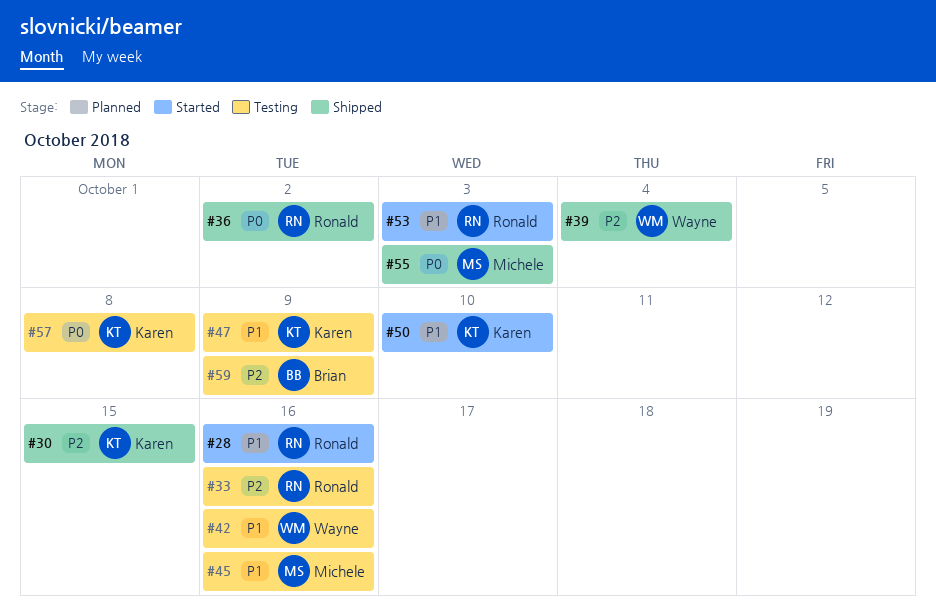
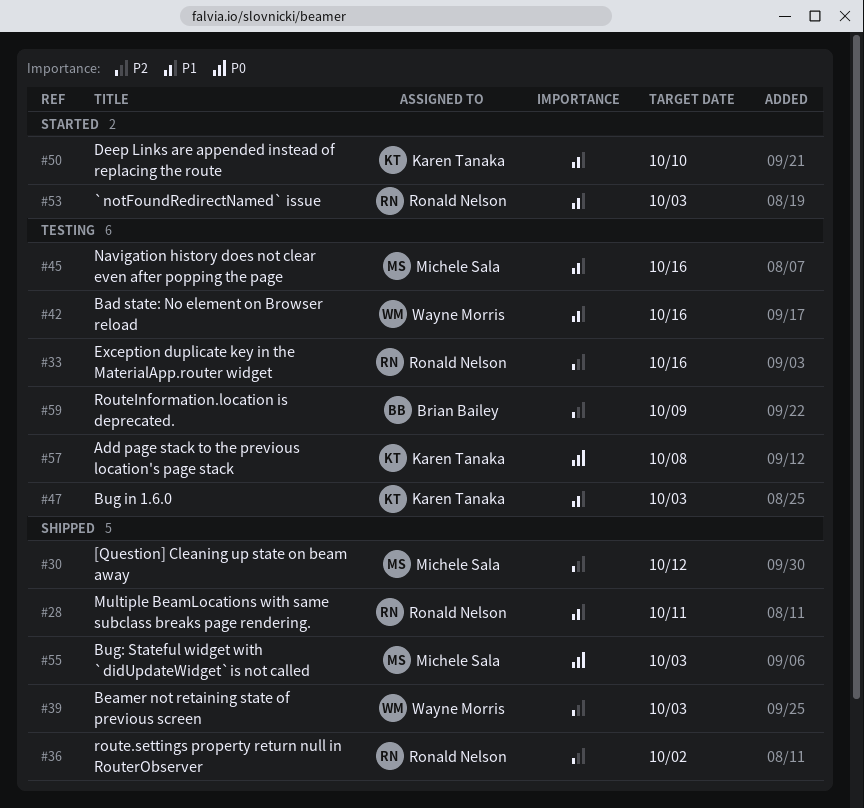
#28, status: Started -> Shipped
#28, due: Oct 16 -> Oct 11
#30, owner: Karen Tanaka -> Michele Sala
#30, due: Oct 15 -> Oct 12
#36, priority: P0 -> P2
#39, due: Oct 4 -> Oct 3
#47, due: Oct 9 -> Oct 3

